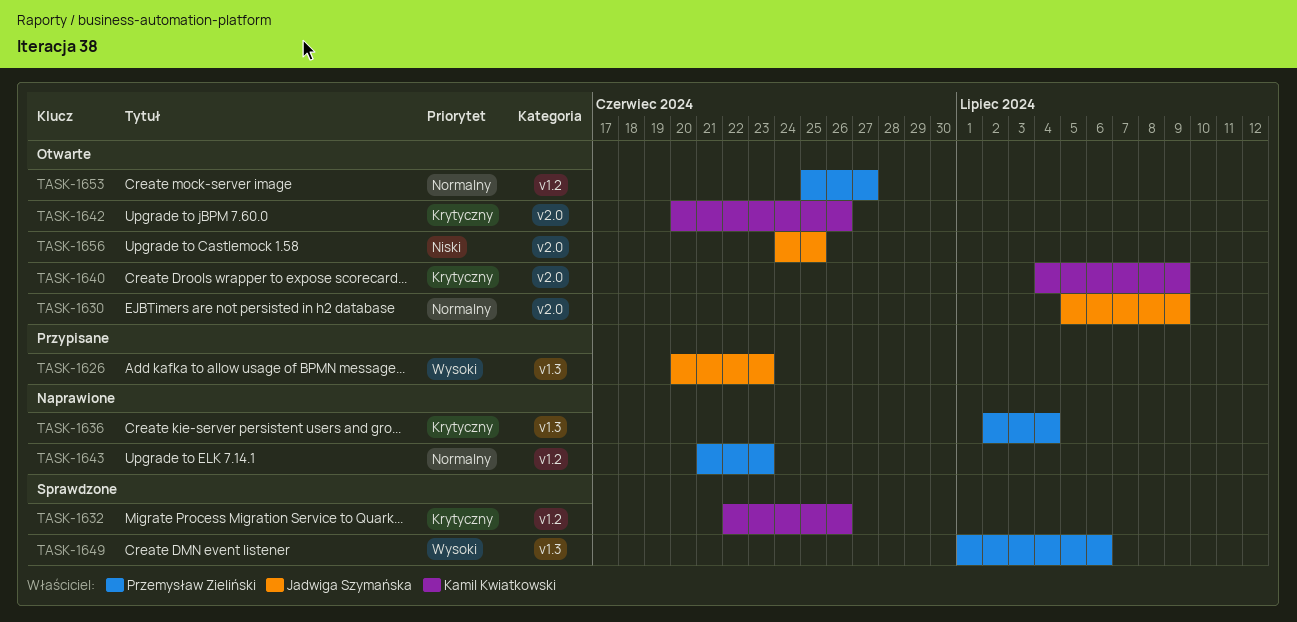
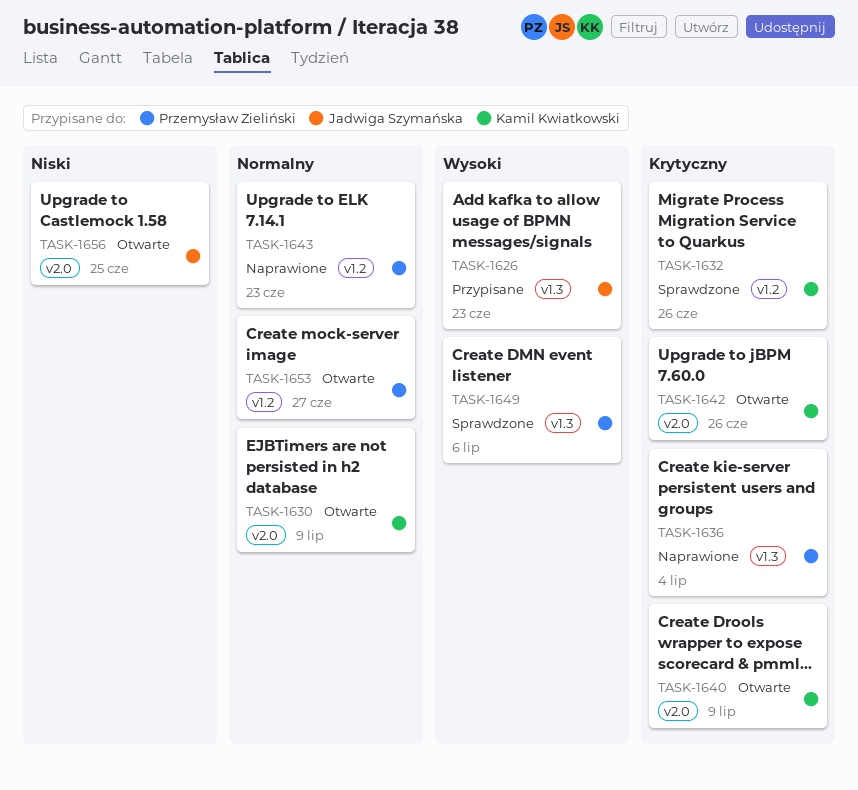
TASK-1630, owner: Jadwiga Szymańska -> Kamil Kwiatkowski

